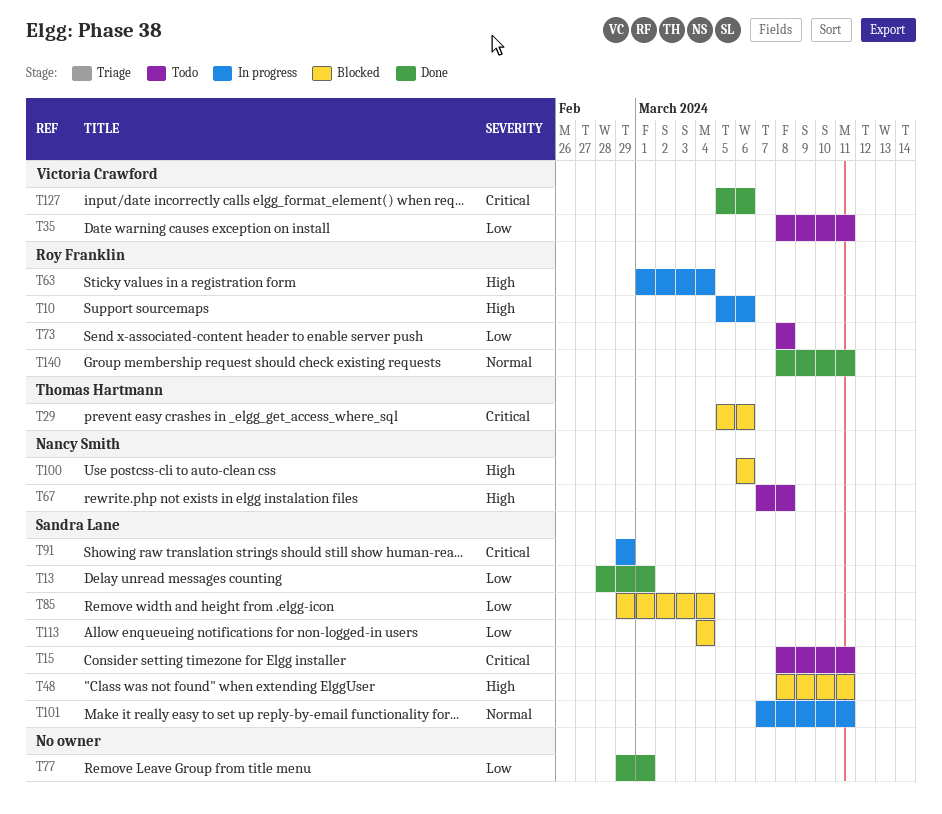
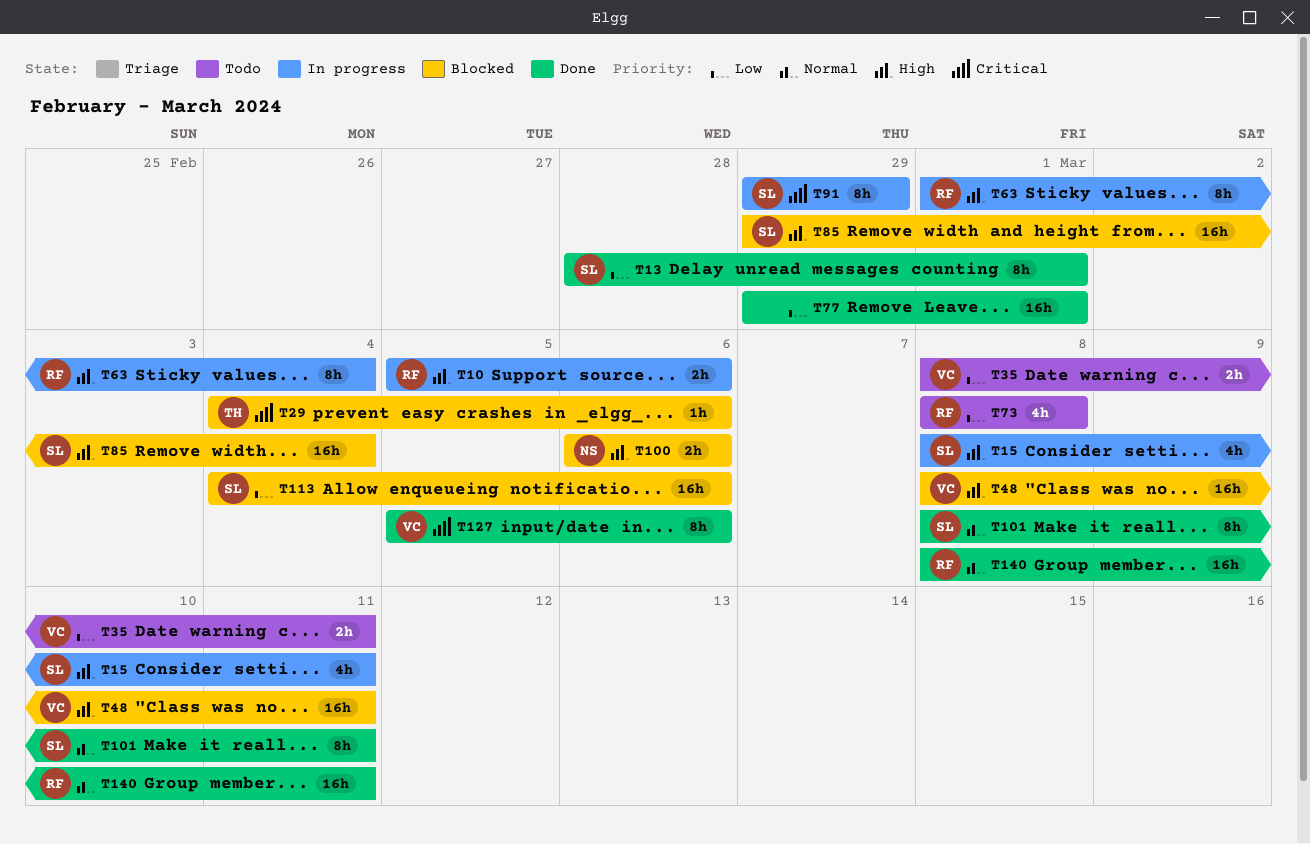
T15, status: Todo -> In progress
T15, priority: Critical -> High
T29, start: Mar 5 -> Mar 4
T48, owner: Sandra Lane -> Victoria Crawford
T67: present -> none
T85, priority: Low -> High
T101, status: In progress -> Done
T101, start: Mar 7 -> Mar 8
T113, due: Mar 4 -> Mar 6

